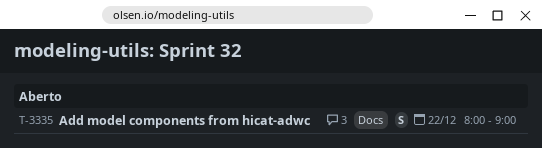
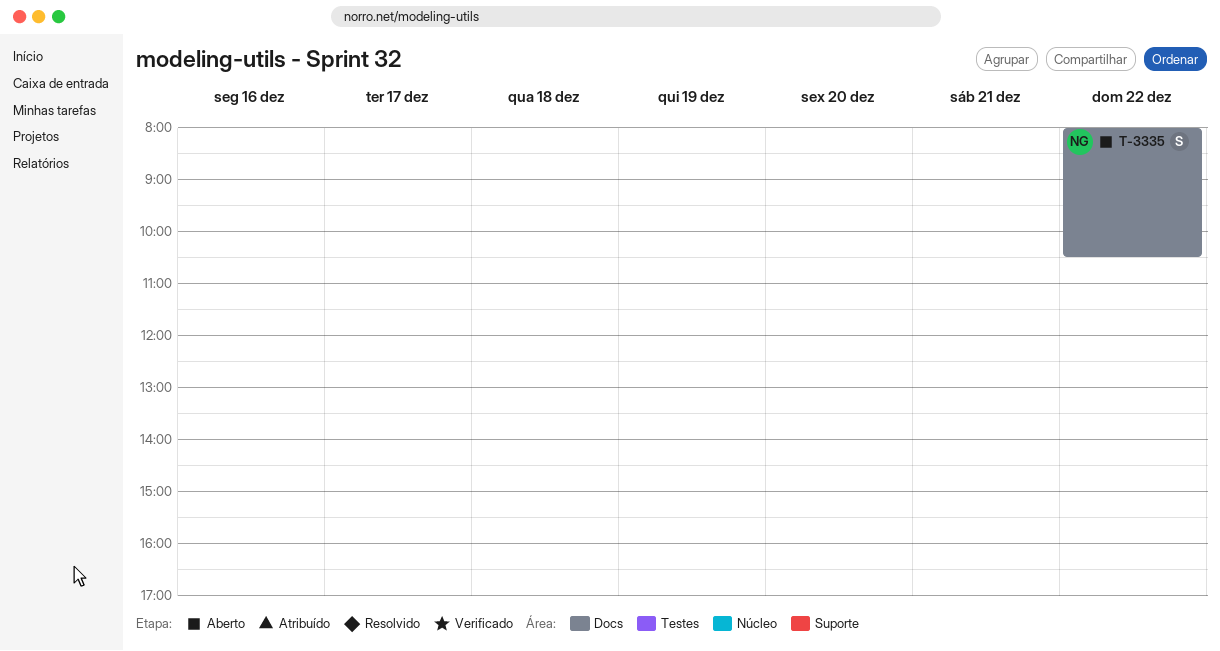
T-3335, ends: 09:00 -> 10:30

